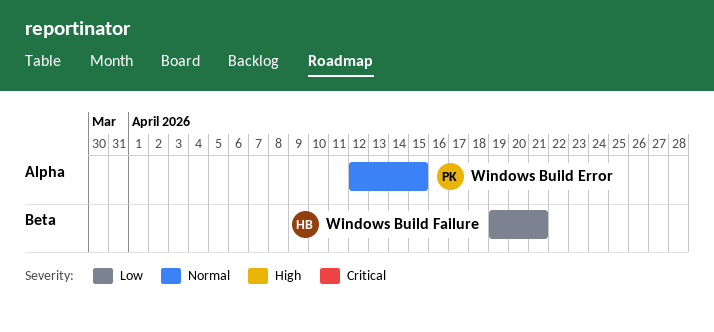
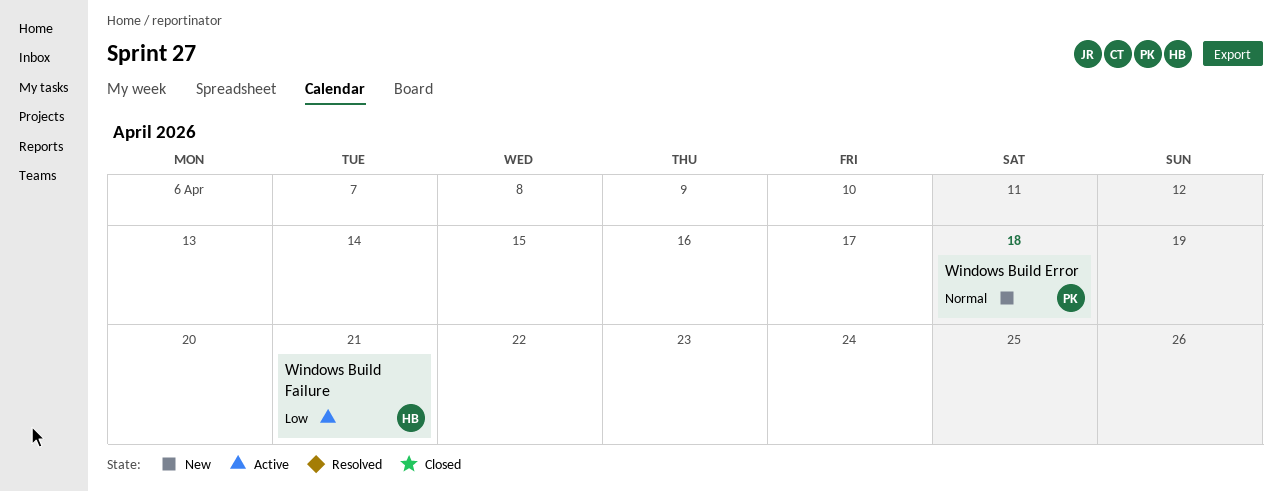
Windows Build Error, due: Apr 15 -> Apr 18

